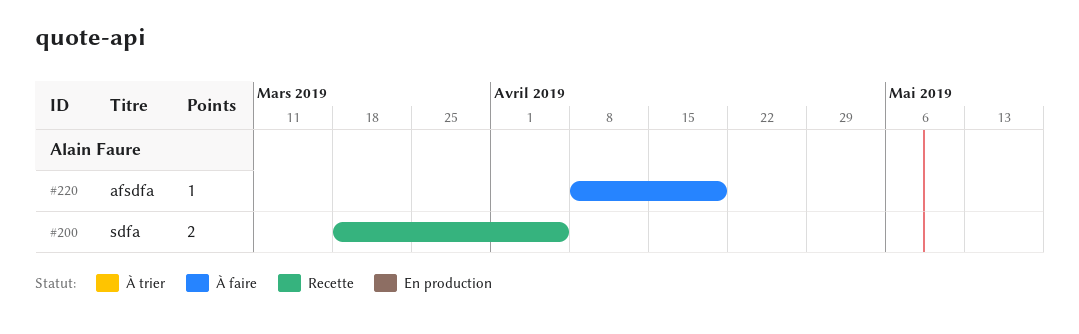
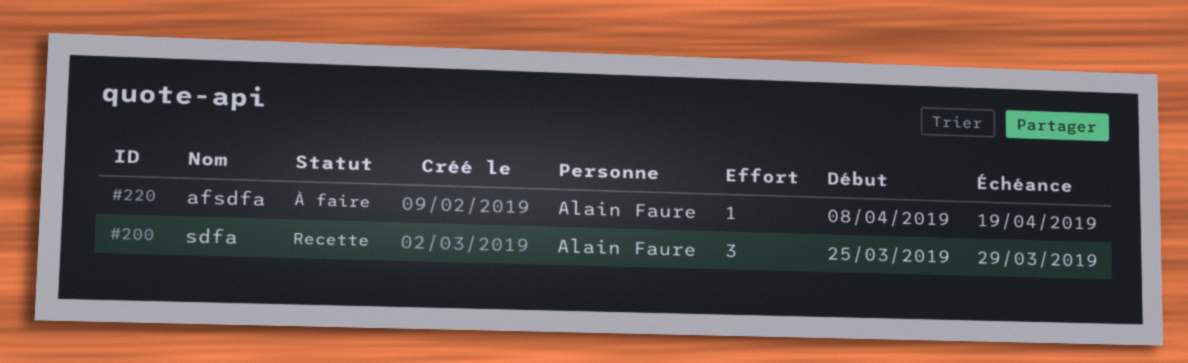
#200, estimate: 2 -> 3
#200, start: Mar 18 -> Mar 25
#200, due: Apr 5 -> Mar 29

